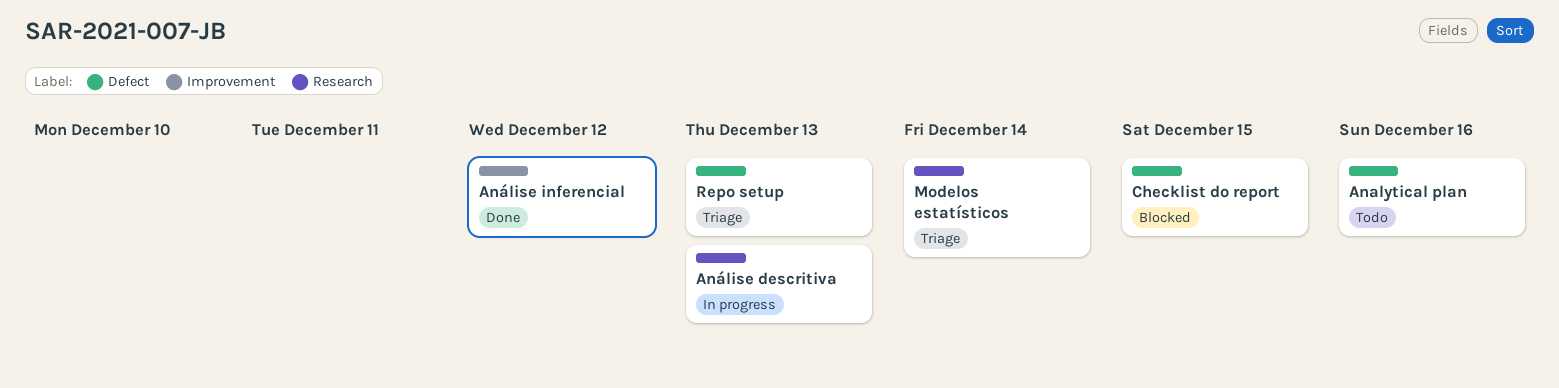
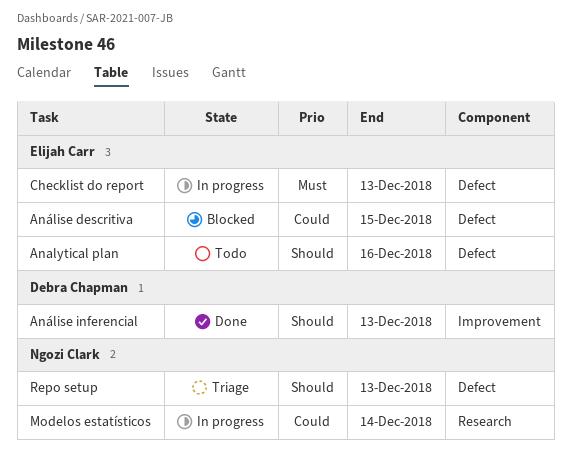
Análise descritiva, status: In progress -> Blocked
Análise descritiva, label: Research -> Defect
Análise descritiva, due: Dec 13 -> Dec 15
Análise inferencial, due: Dec 12 -> Dec 13
Checklist do report, status: Blocked -> In progress
Checklist do report, due: Dec 15 -> Dec 13
Modelos estatísticos, status: Triage -> In progress

